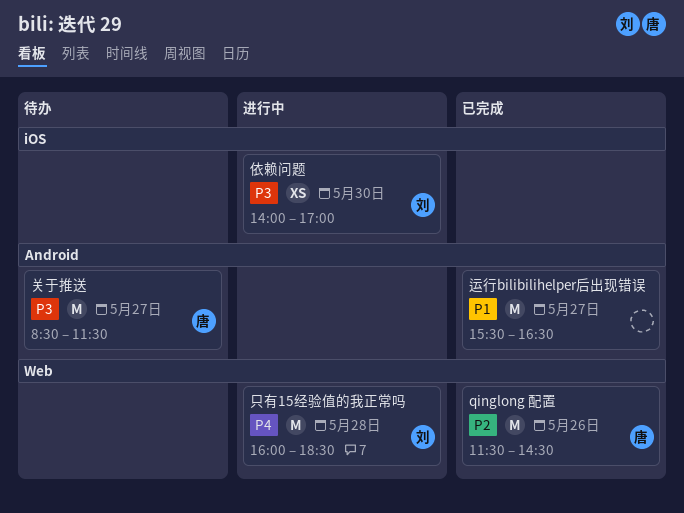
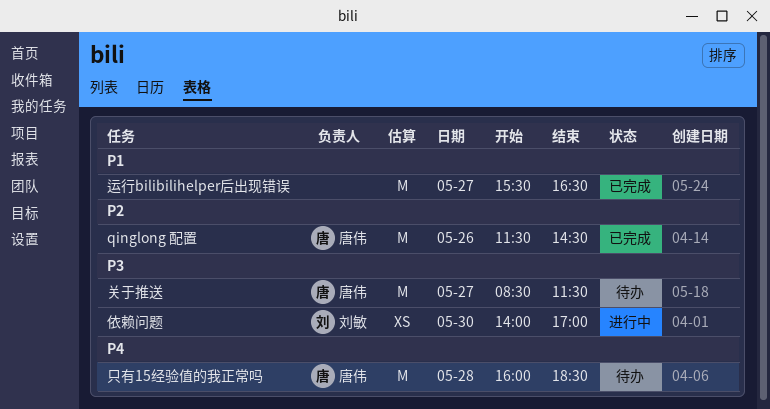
只有15经验值的我正常吗, status: 进行中 -> 待办
只有15经验值的我正常吗, owner: 刘敏 -> 唐伟

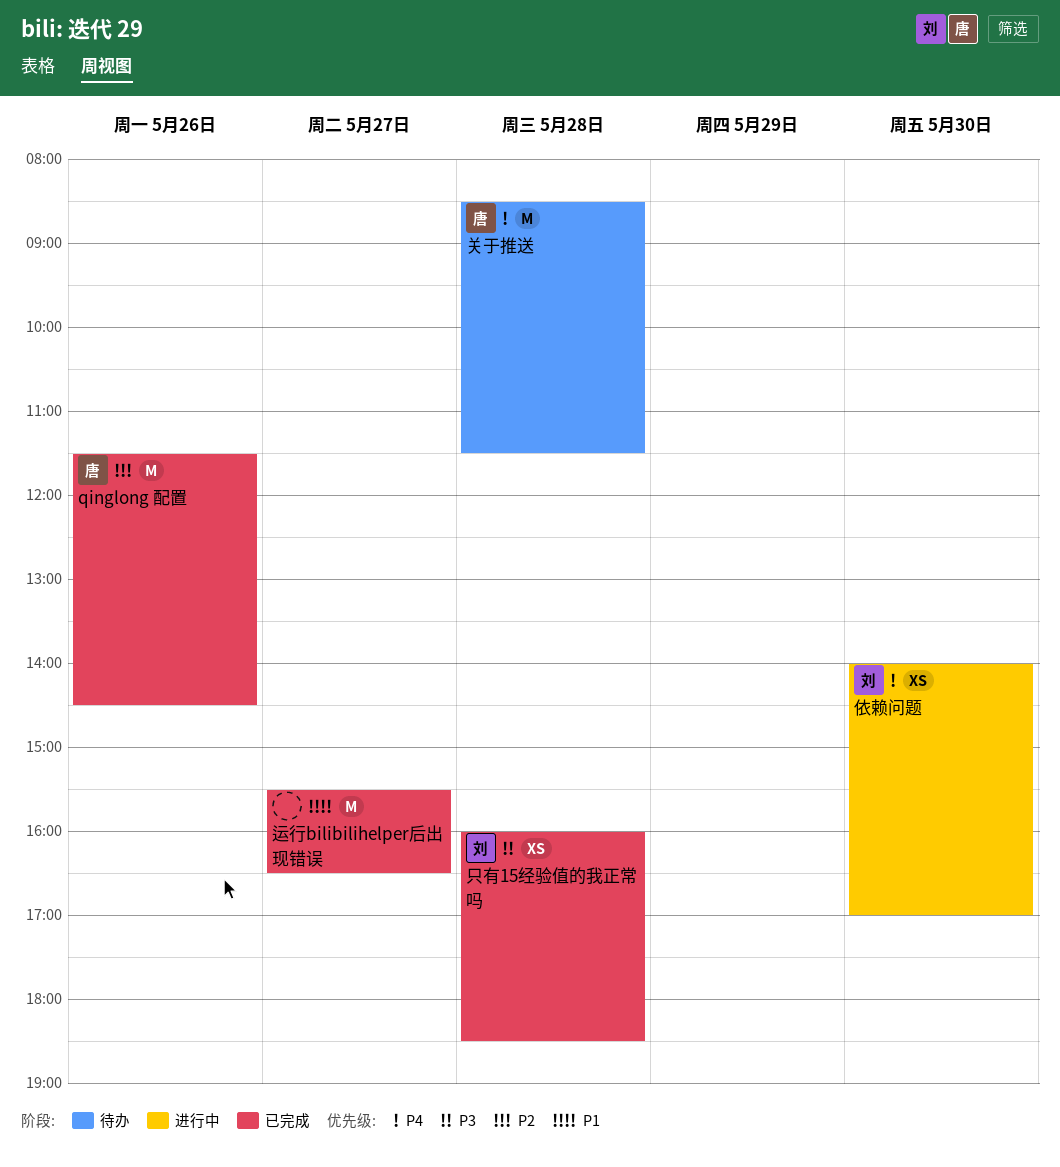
依赖问题, priority: P3 -> P4
关于推送, priority: P3 -> P4
关于推送, day: May 27 -> May 28
只有15经验值的我正常吗, status: 待办 -> 已完成
只有15经验值的我正常吗, owner: 唐伟 -> 刘敏
只有15经验值的我正常吗, priority: P4 -> P3
只有15经验值的我正常吗, estimate: M -> XS

